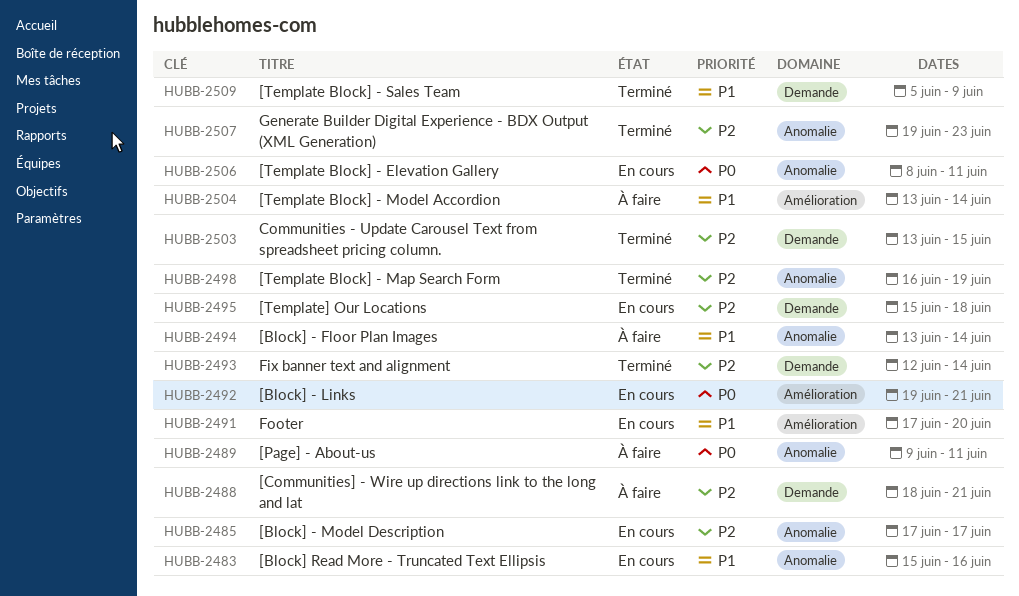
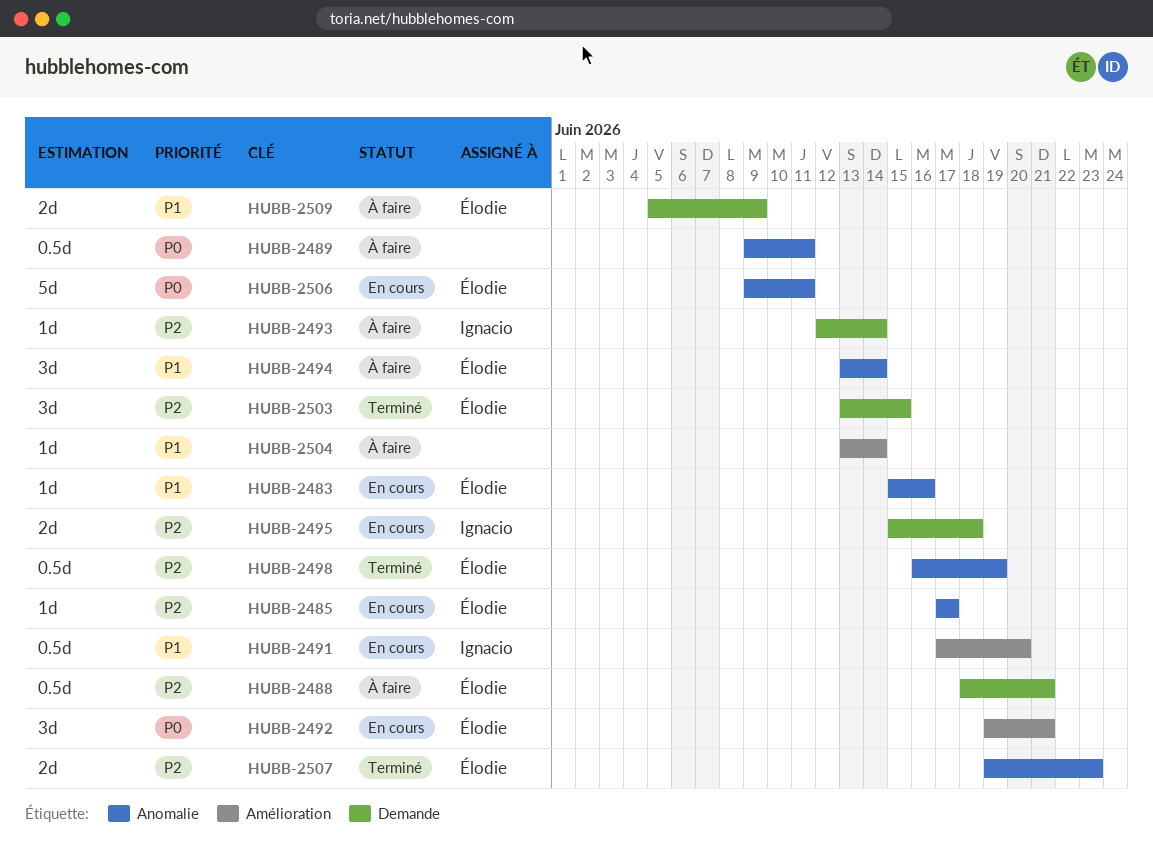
HUBB-2493, status: Terminé -> À faire
HUBB-2506, start: Jun 8 -> Jun 9
HUBB-2509, status: Terminé -> À faire

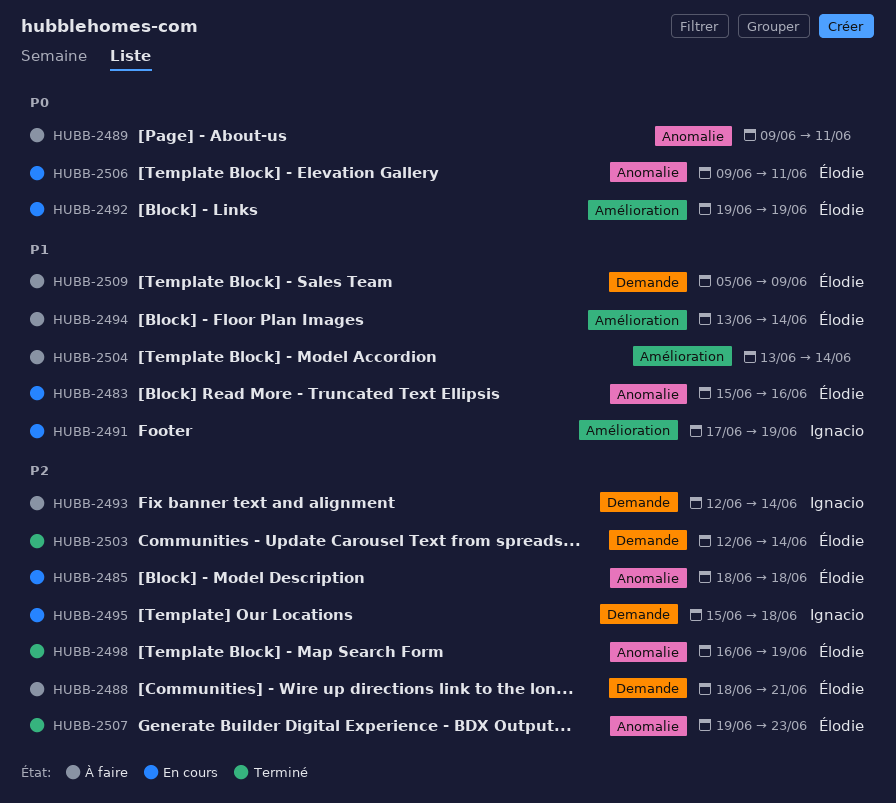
HUBB-2485, start: Jun 17 -> Jun 18
HUBB-2485, due: Jun 17 -> Jun 18
HUBB-2491, due: Jun 20 -> Jun 19
HUBB-2492, due: Jun 21 -> Jun 19
HUBB-2494, label: Anomalie -> Amélioration
HUBB-2503, start: Jun 13 -> Jun 12
HUBB-2503, due: Jun 15 -> Jun 14

